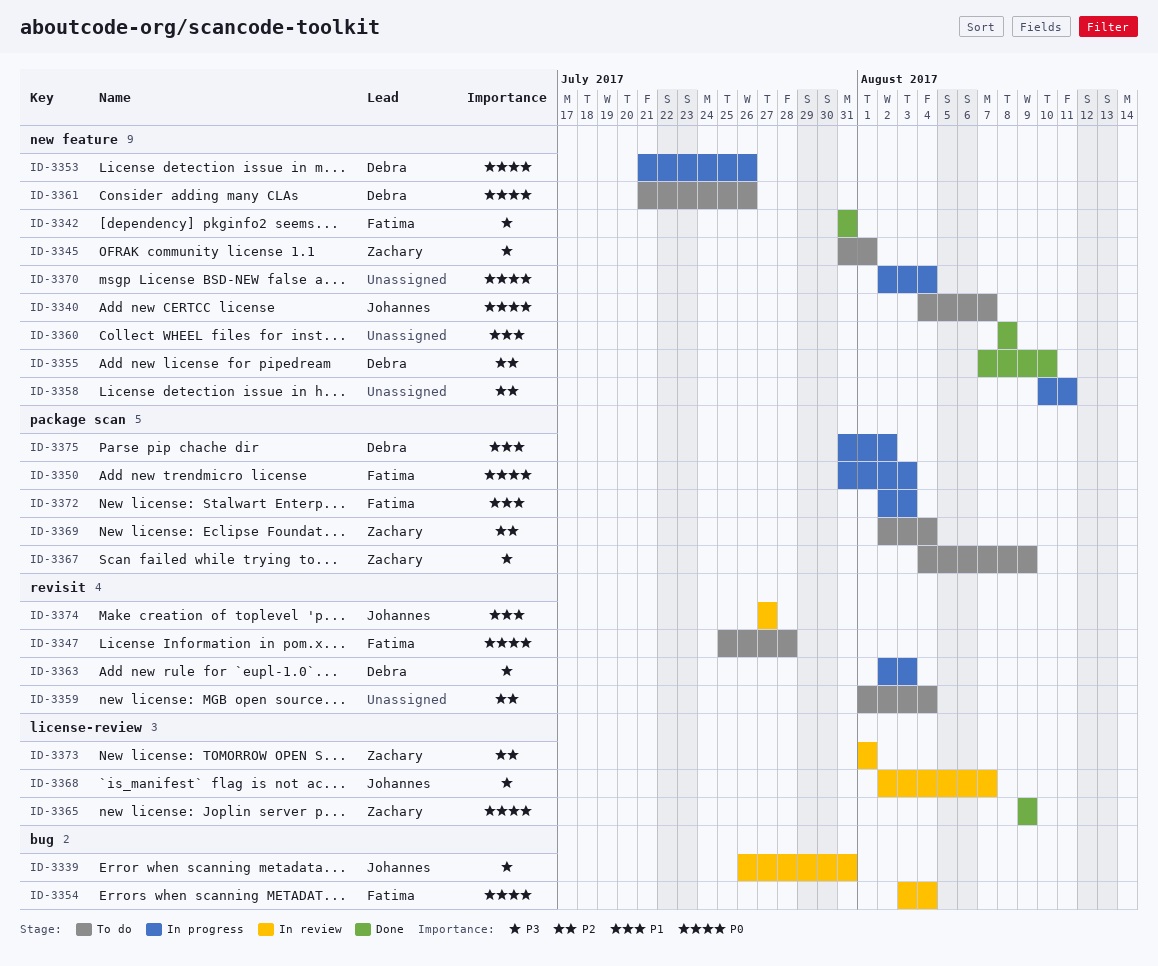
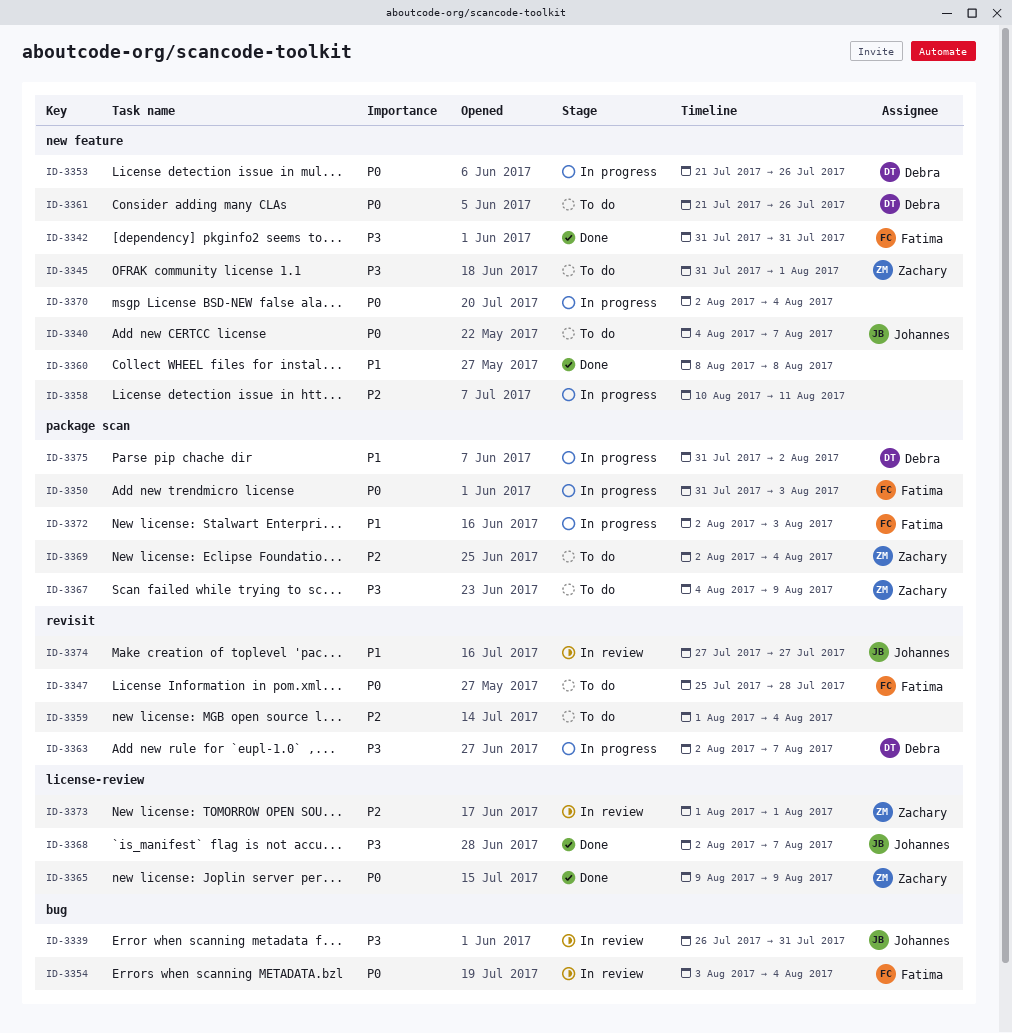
ID-3355: present -> none
ID-3363, due: Aug 3 -> Aug 7
ID-3368, status: In review -> Done

